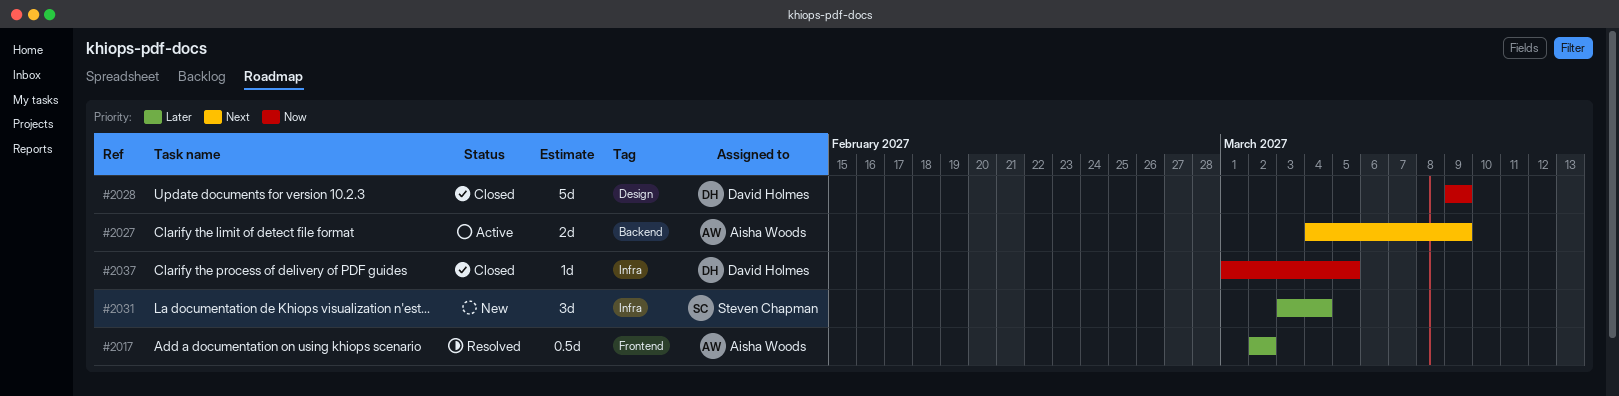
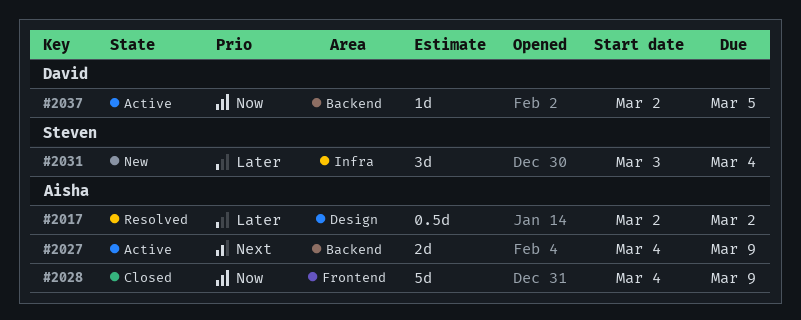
#2017, label: Frontend -> Design
#2028, owner: David Holmes -> Aisha Woods
#2028, label: Design -> Frontend
#2028, start: Mar 9 -> Mar 4
#2037, status: Closed -> Active
#2037, label: Infra -> Backend
#2037, start: Mar 1 -> Mar 2

